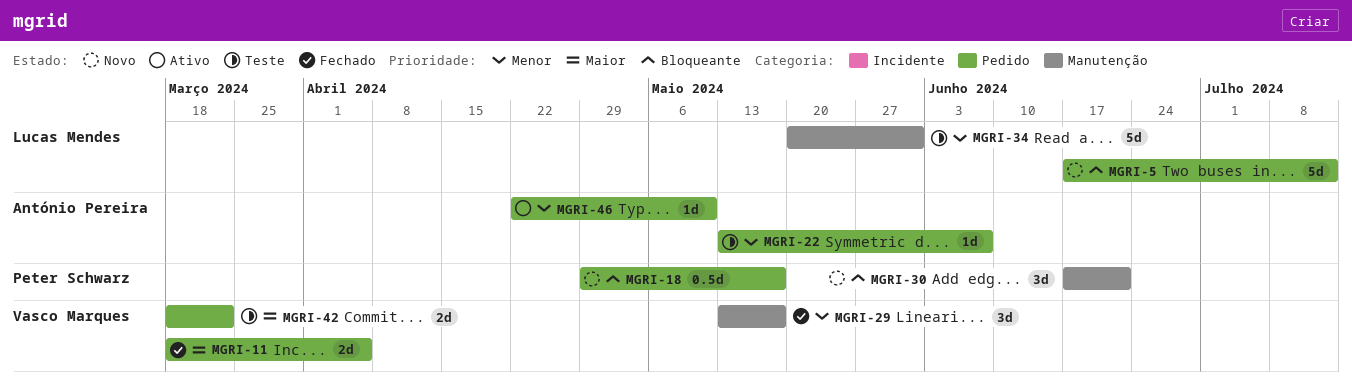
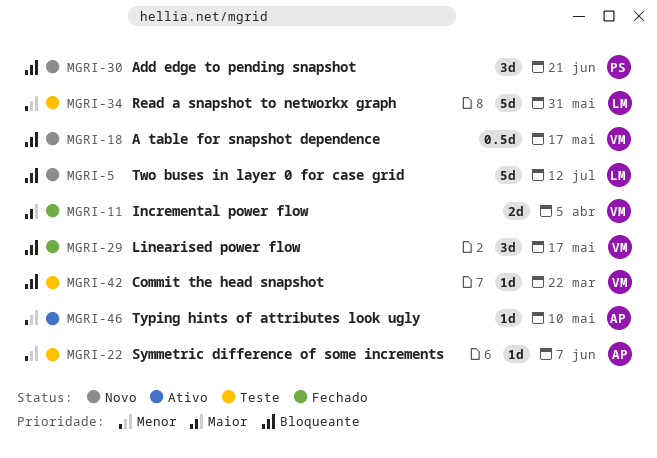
MGRI-18, owner: Peter Schwarz -> Vasco Marques
MGRI-29, priority: Menor -> Bloqueante
MGRI-42, priority: Maior -> Bloqueante
MGRI-42, estimate: 2d -> 1d

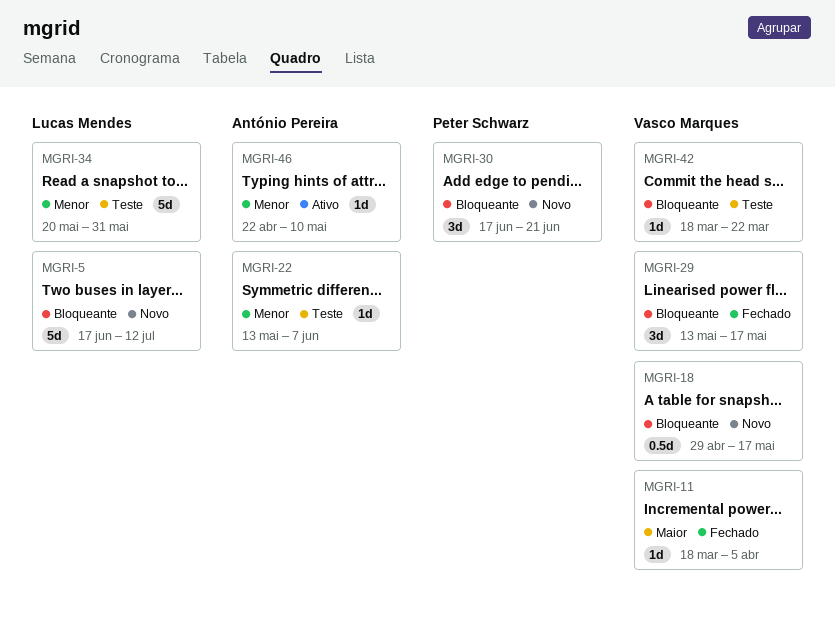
MGRI-11, estimate: 2d -> 1d

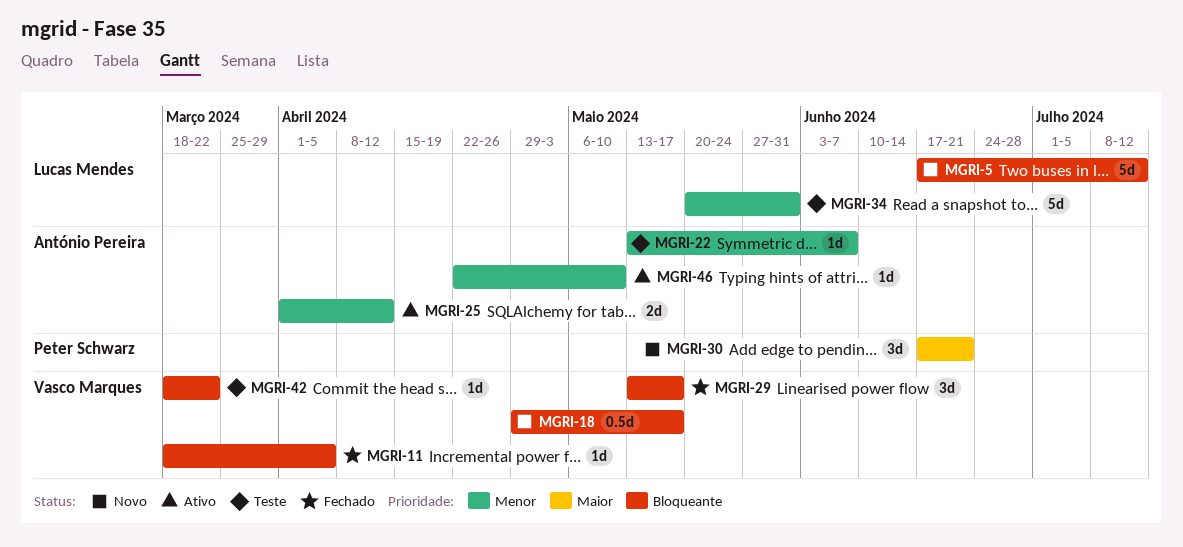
MGRI-11, priority: Maior -> Bloqueante
MGRI-25: none -> present
MGRI-30, priority: Bloqueante -> Maior

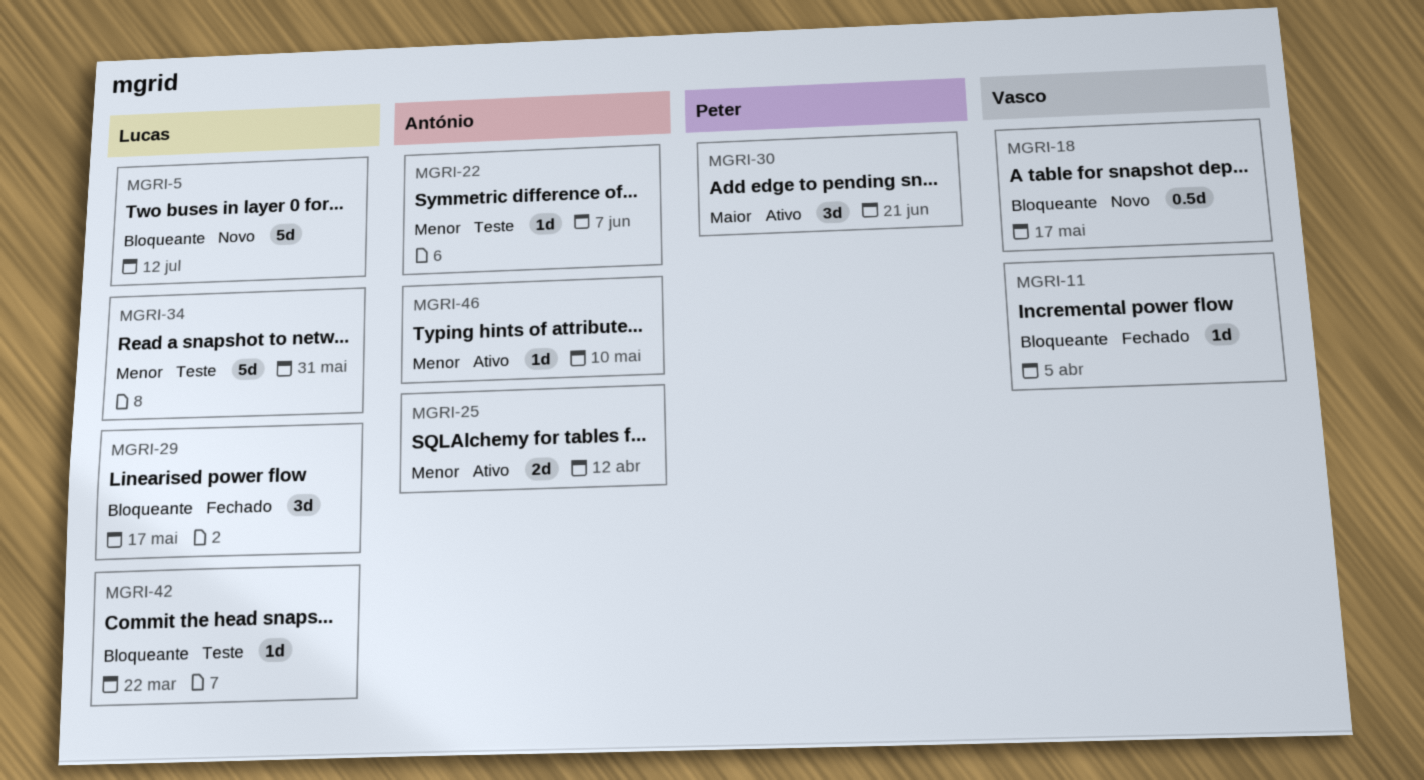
MGRI-29, owner: Vasco Marques -> Lucas Mendes
MGRI-30, status: Novo -> Ativo
MGRI-42, owner: Vasco Marques -> Lucas Mendes

